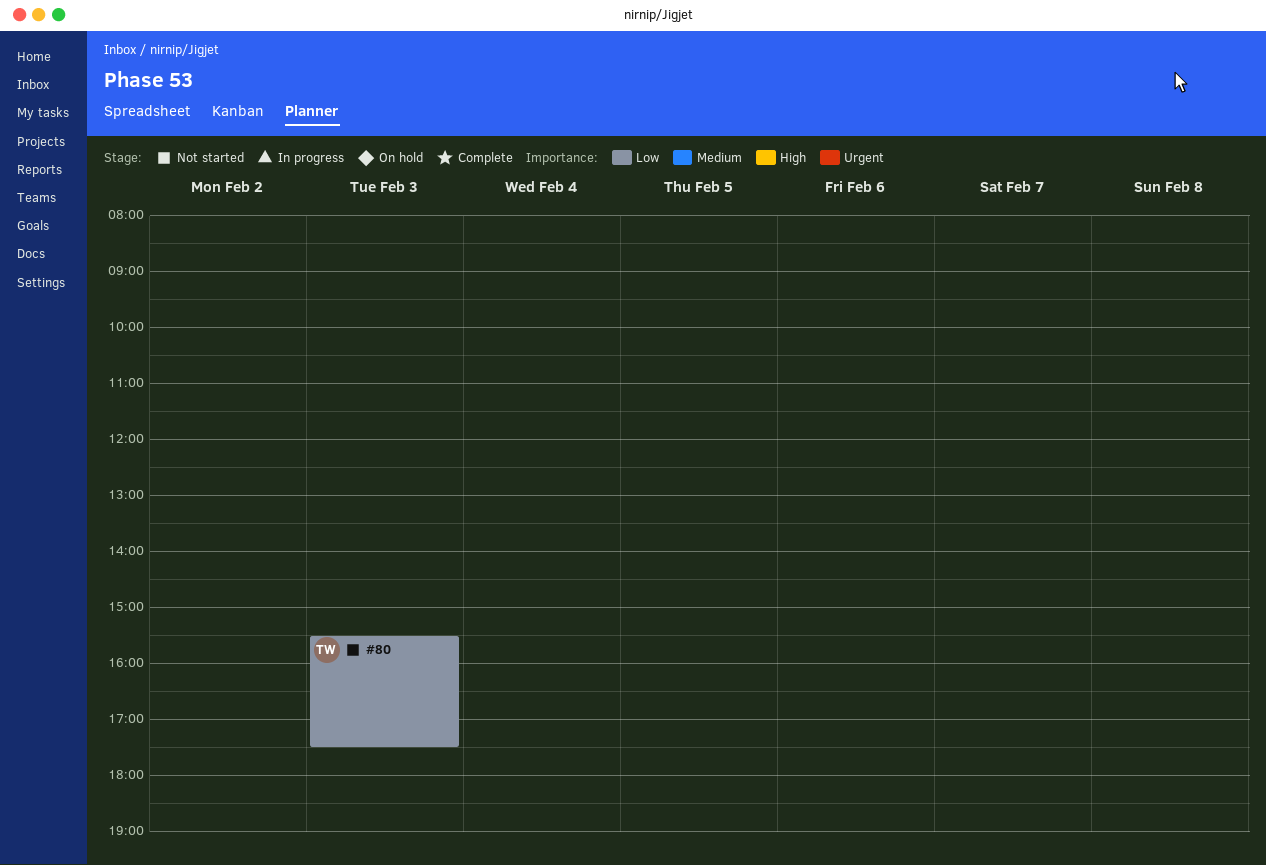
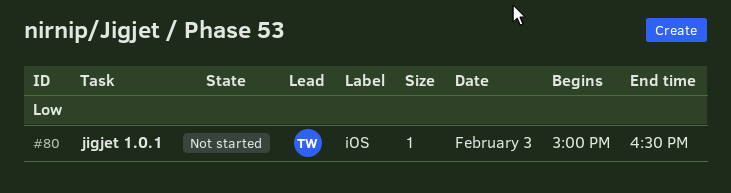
#80, begins: 15:30 -> 15:00
#80, ends: 17:30 -> 16:30

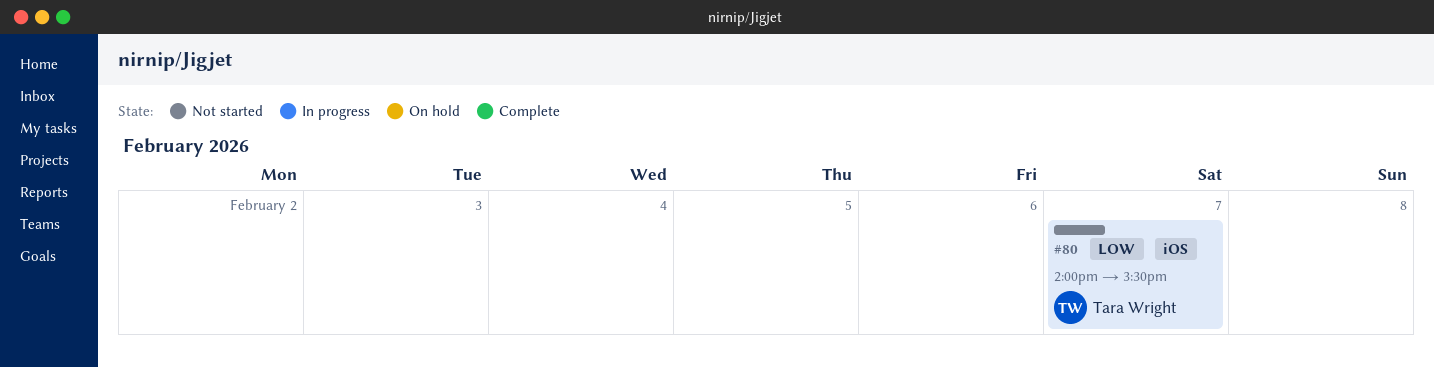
#80, day: Feb 3 -> Feb 7
#80, begins: 15:00 -> 14:00
#80, ends: 16:30 -> 15:30

